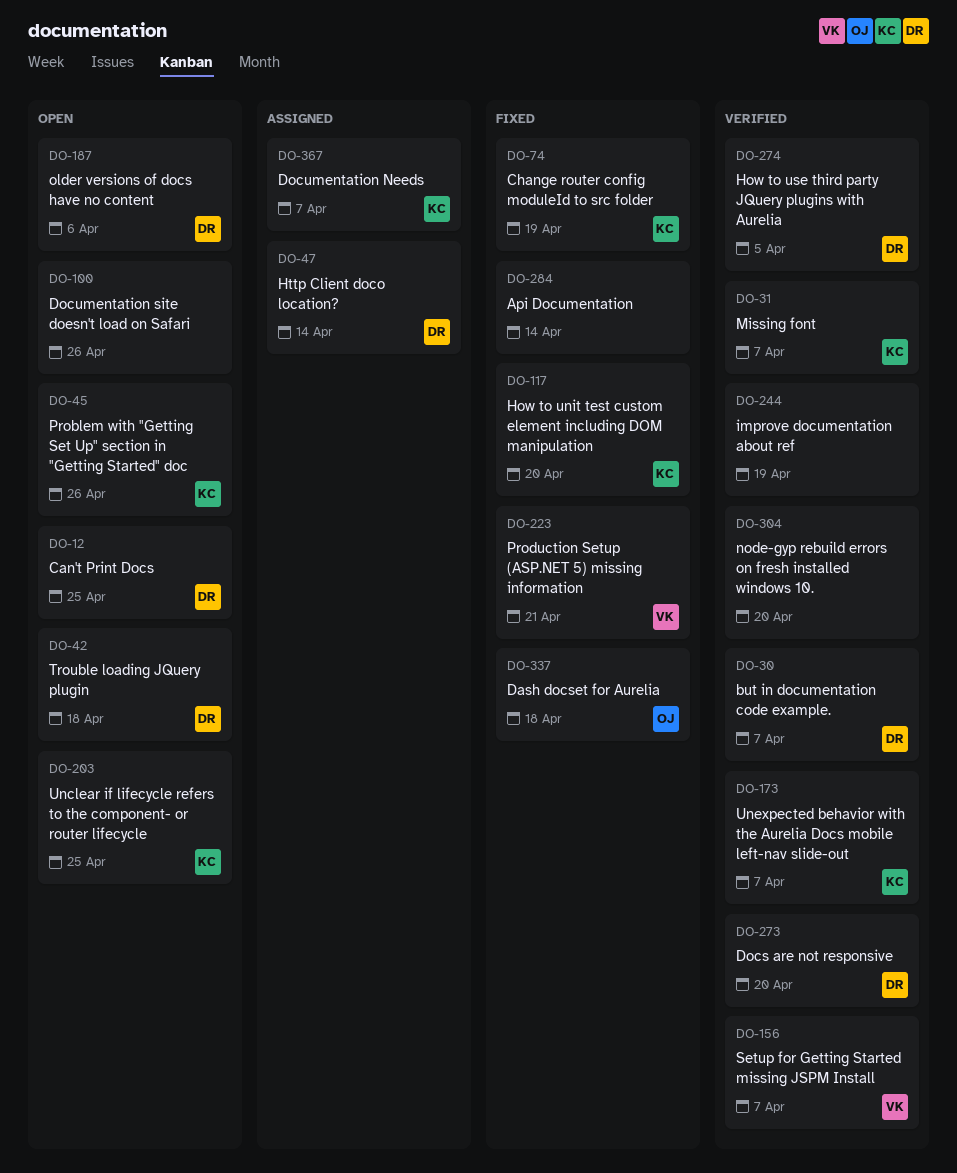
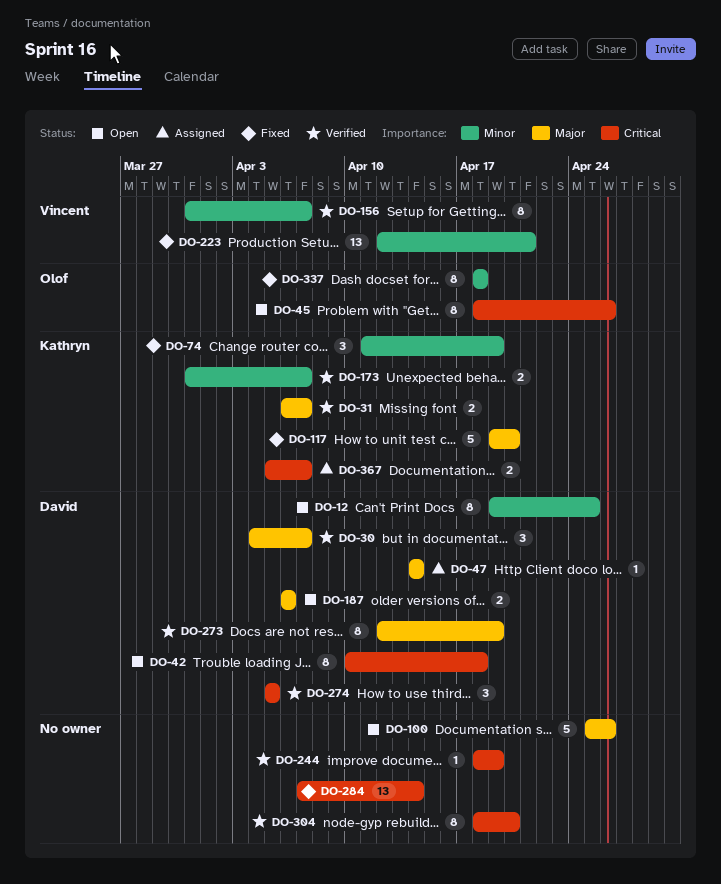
DO-45, owner: Kathryn -> Olof
DO-203: present -> none
DO-273, due: Apr 20 -> Apr 19

